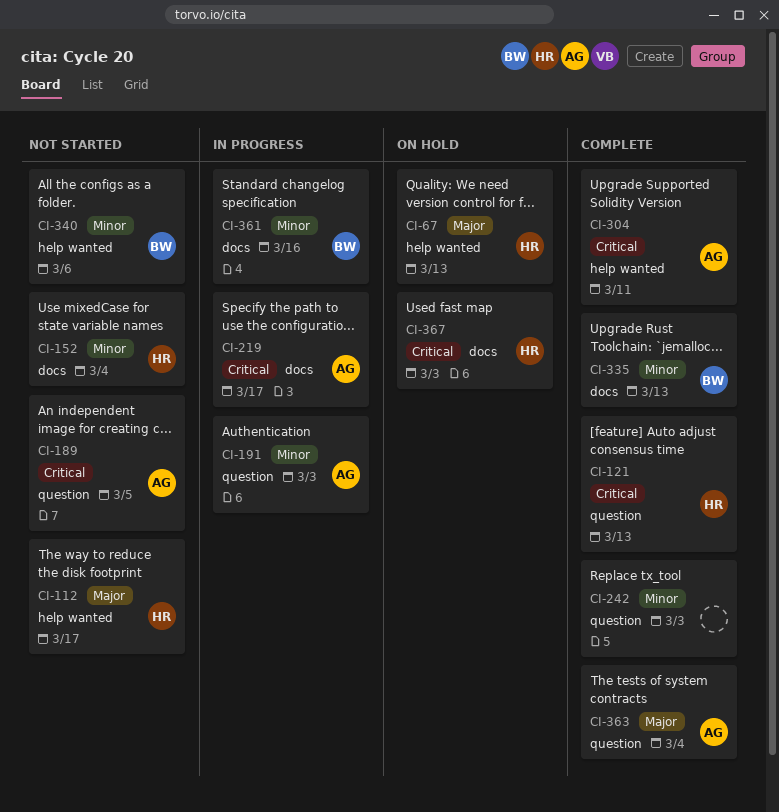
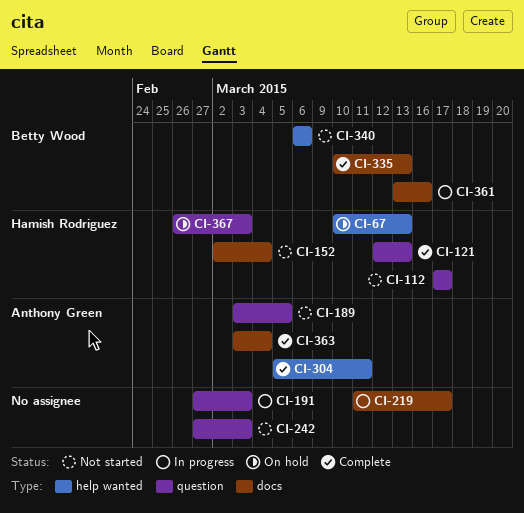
CI-112, label: help wanted -> question
CI-191, owner: Anthony Green -> none
CI-219, owner: Anthony Green -> none
CI-242, status: Complete -> Not started
CI-363, label: question -> docs
CI-367, label: docs -> question

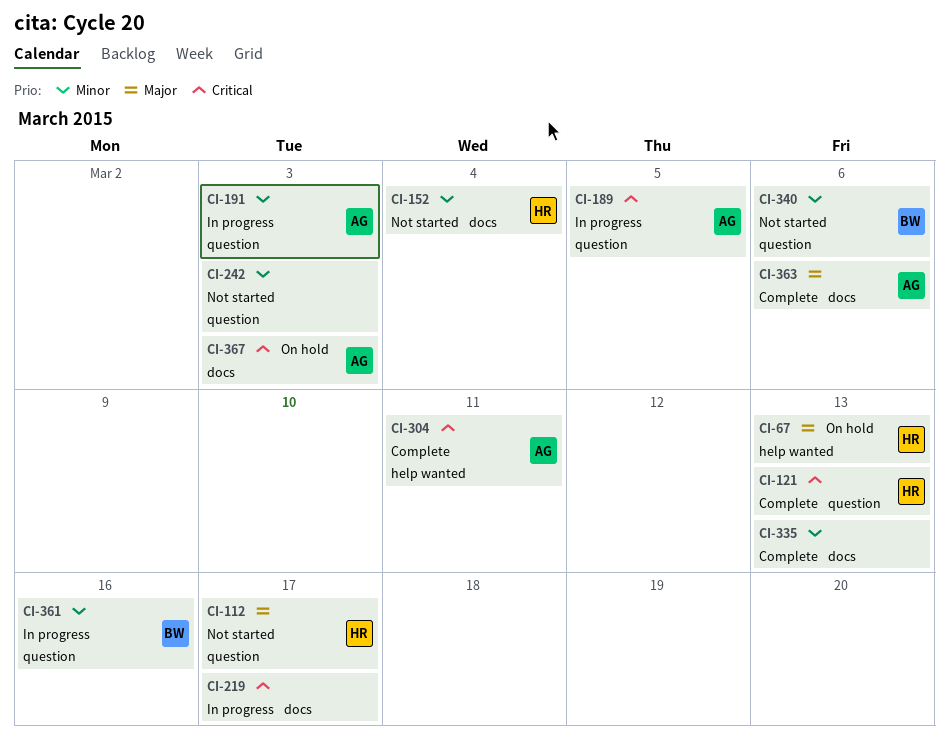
CI-189, status: Not started -> In progress
CI-191, owner: none -> Anthony Green
CI-335, owner: Betty Wood -> none
CI-340, label: help wanted -> question
CI-361, label: docs -> question
CI-363, due: Mar 4 -> Mar 6
CI-367, owner: Hamish Rodriguez -> Anthony Green
CI-367, label: question -> docs

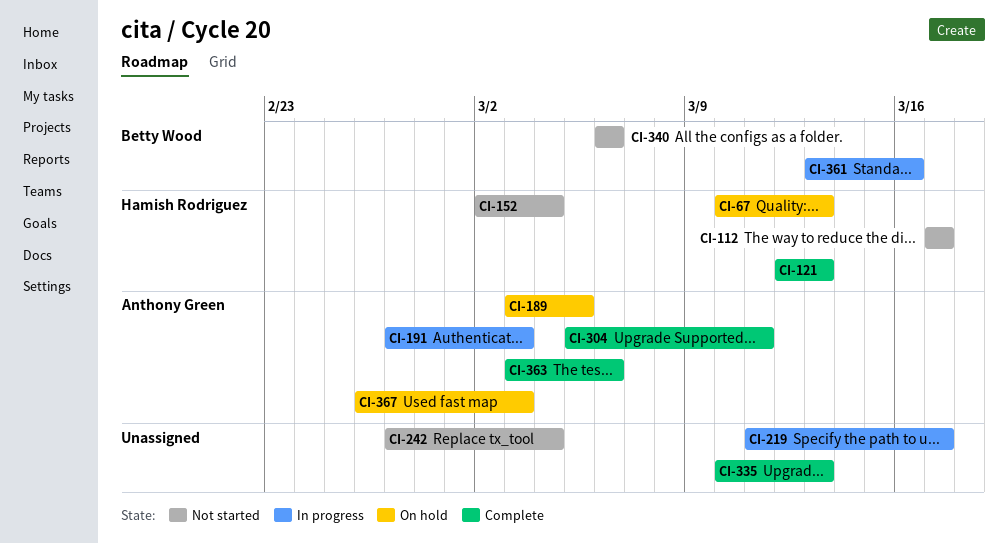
CI-189, status: In progress -> On hold
CI-242, due: Mar 3 -> Mar 4

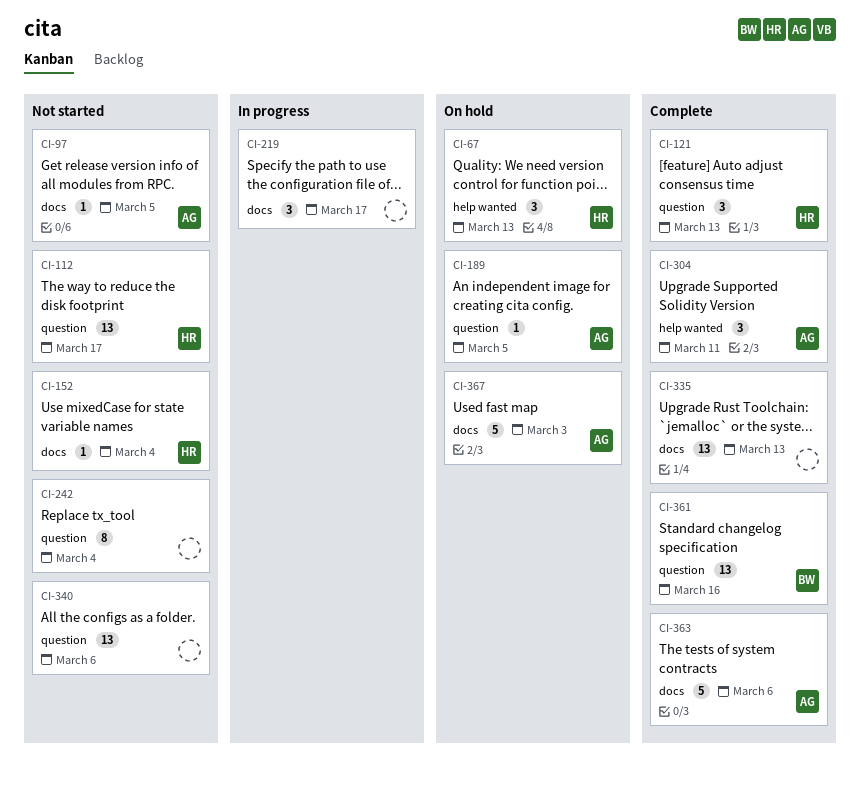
CI-97: none -> present
CI-191: present -> none
CI-340, owner: Betty Wood -> none
CI-361, status: In progress -> Complete

